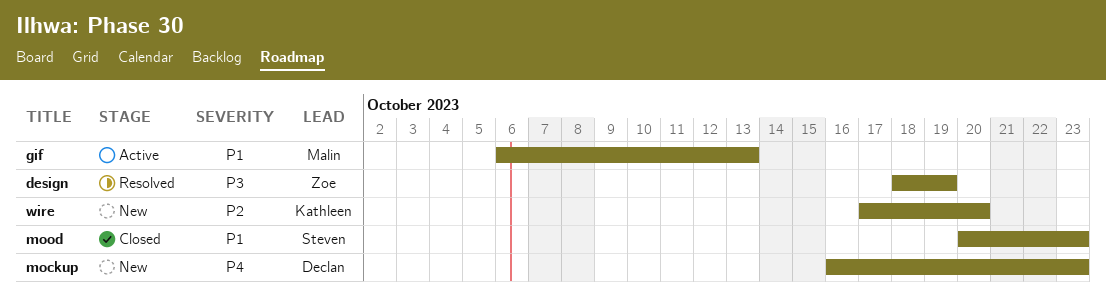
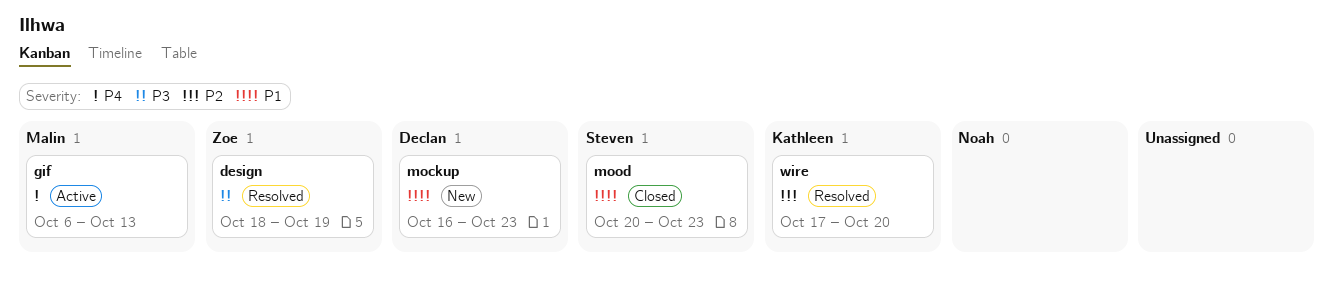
gif, priority: P1 -> P4
mockup, priority: P4 -> P1
wire, status: New -> Resolved

